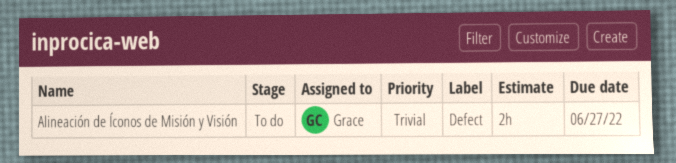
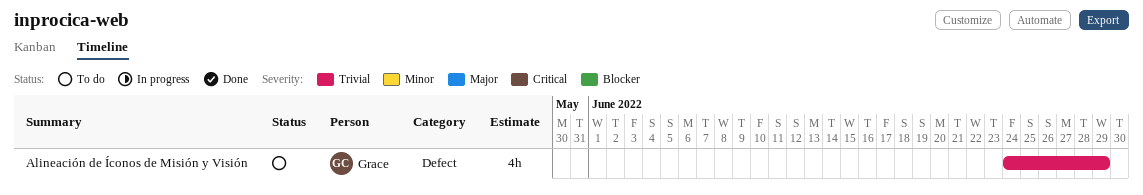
Alineación de Íconos de Misión y Visión, estimate: 2h -> 4h
Alineación de Íconos de Misión y Visión, due: Jun 27 -> Jun 29

